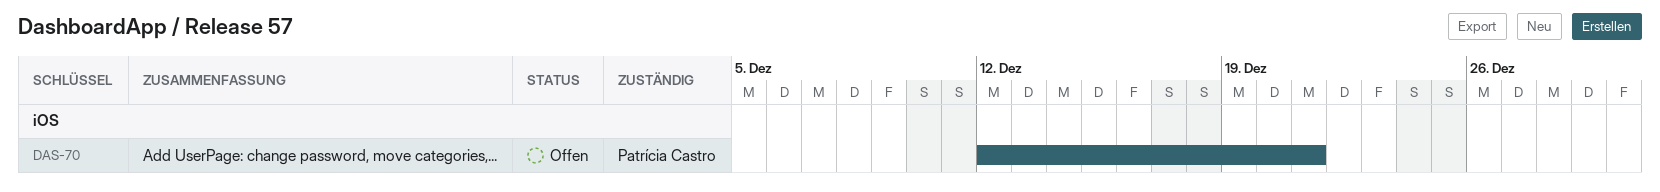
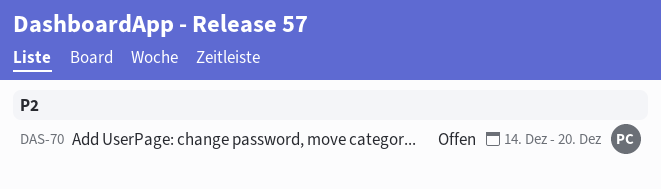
DAS-70, start: Dec 12 -> Dec 14
DAS-70, due: Dec 21 -> Dec 20

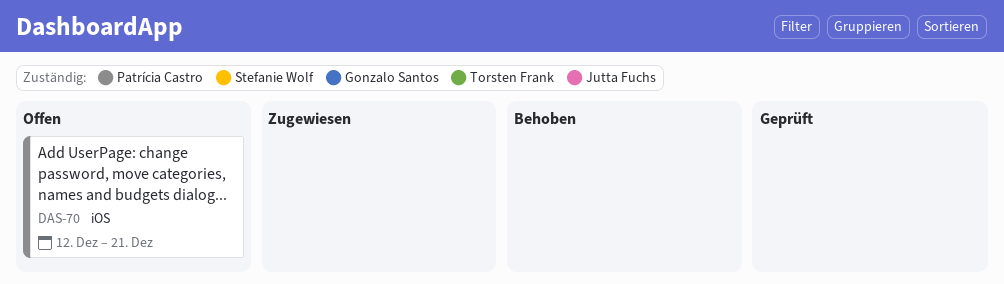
DAS-70, start: Dec 14 -> Dec 12
DAS-70, due: Dec 20 -> Dec 21

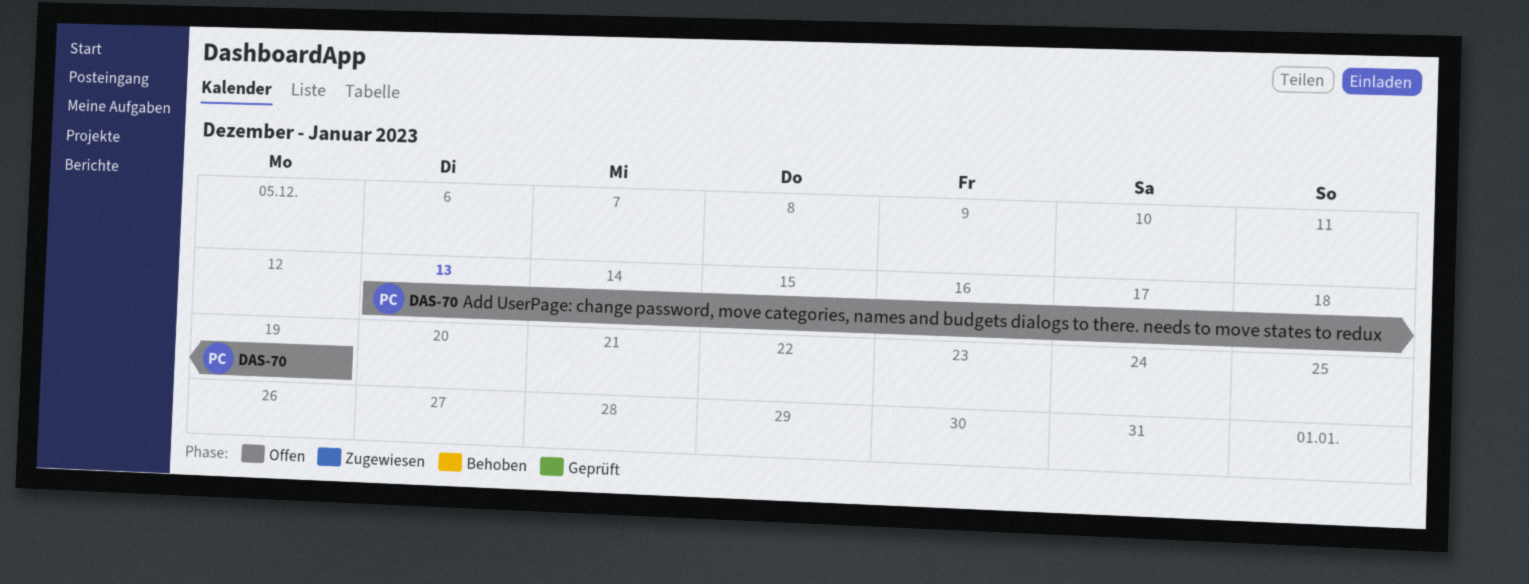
DAS-70, start: Dec 12 -> Dec 13
DAS-70, due: Dec 21 -> Dec 19

